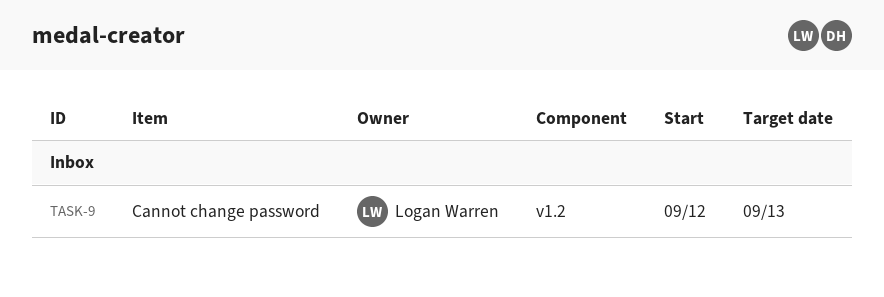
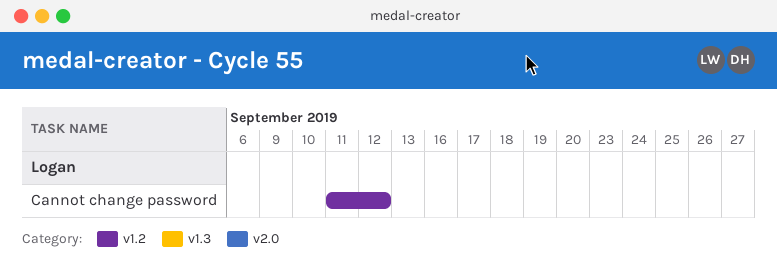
Cannot change password, start: Sep 12 -> Sep 11
Cannot change password, due: Sep 13 -> Sep 12

